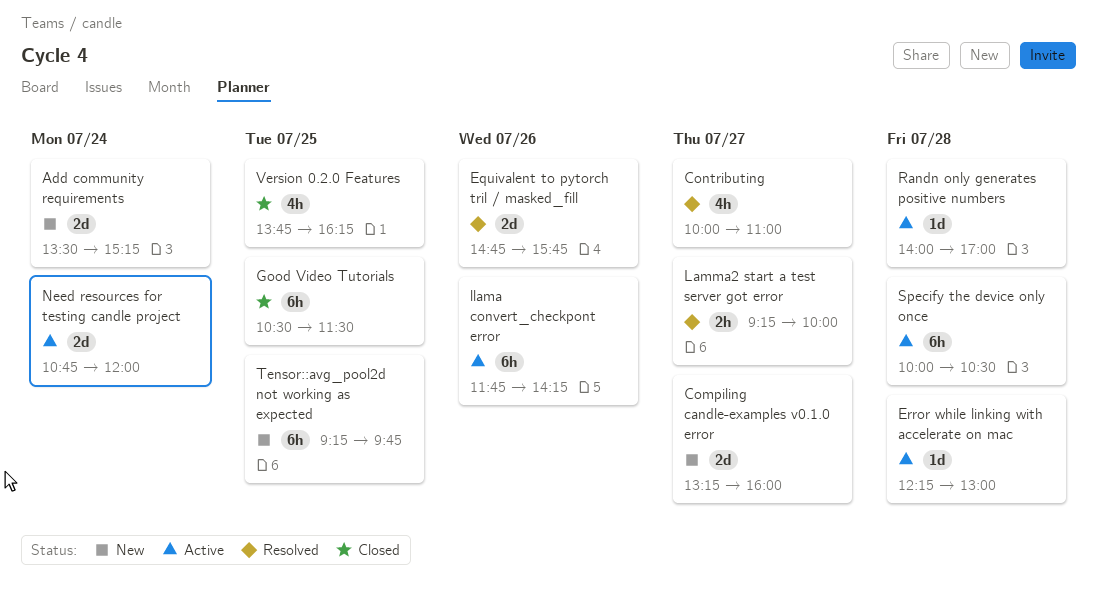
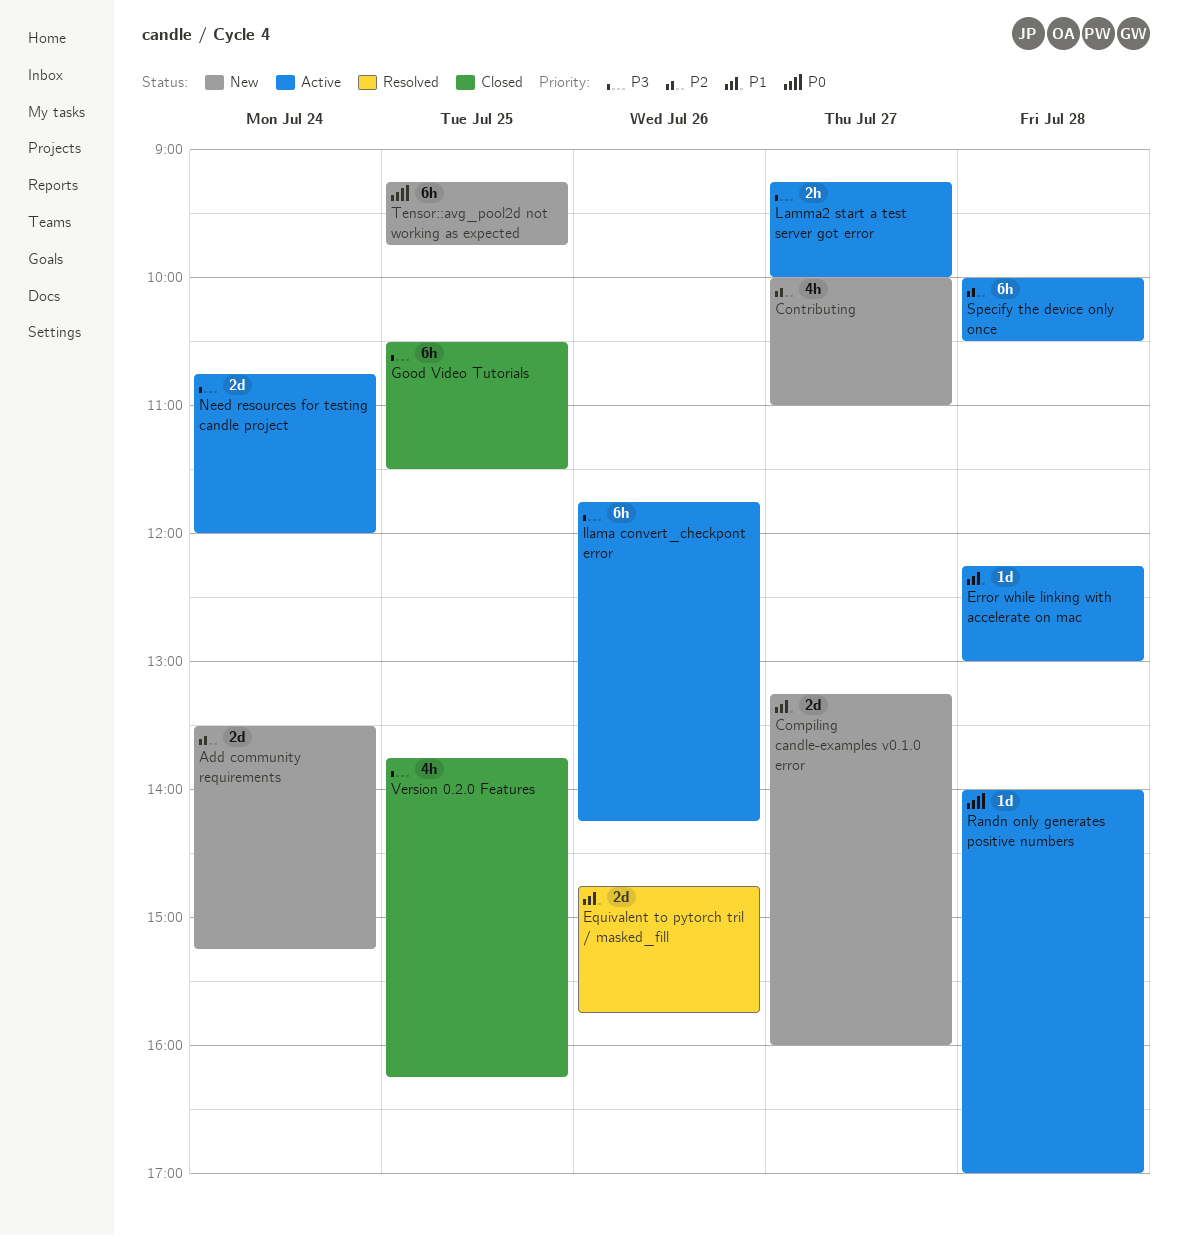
Contributing, status: Resolved -> New
Lamma2 start a test server got error, status: Resolved -> Active

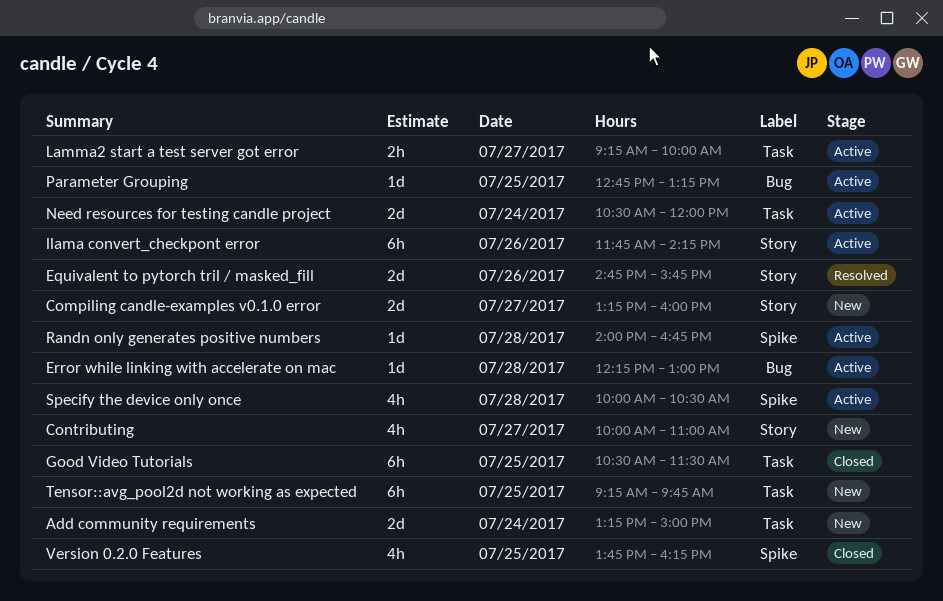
Add community requirements, begins: 13:30 -> 13:15
Add community requirements, ends: 15:15 -> 15:00
Need resources for testing candle project, begins: 10:45 -> 10:30
Parameter Grouping: none -> present
Randn only generates positive numbers, ends: 17:00 -> 16:45
Specify the device only once, estimate: 6h -> 4h

